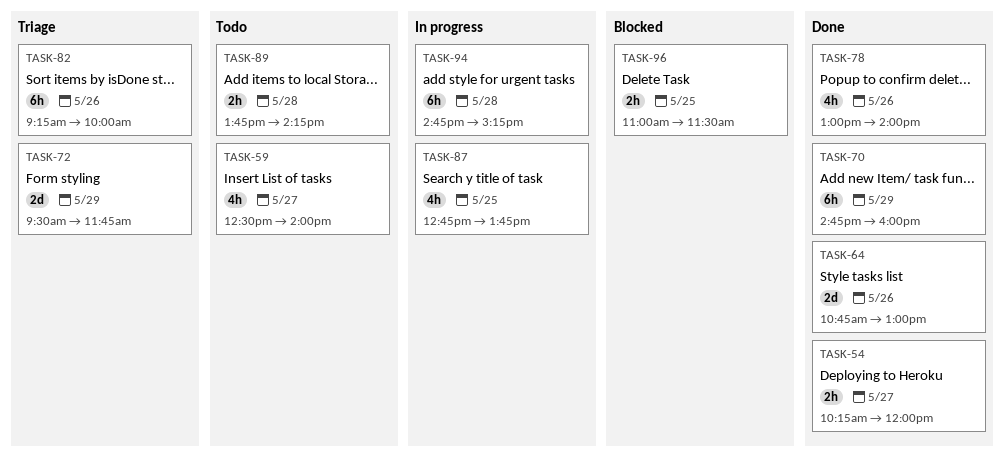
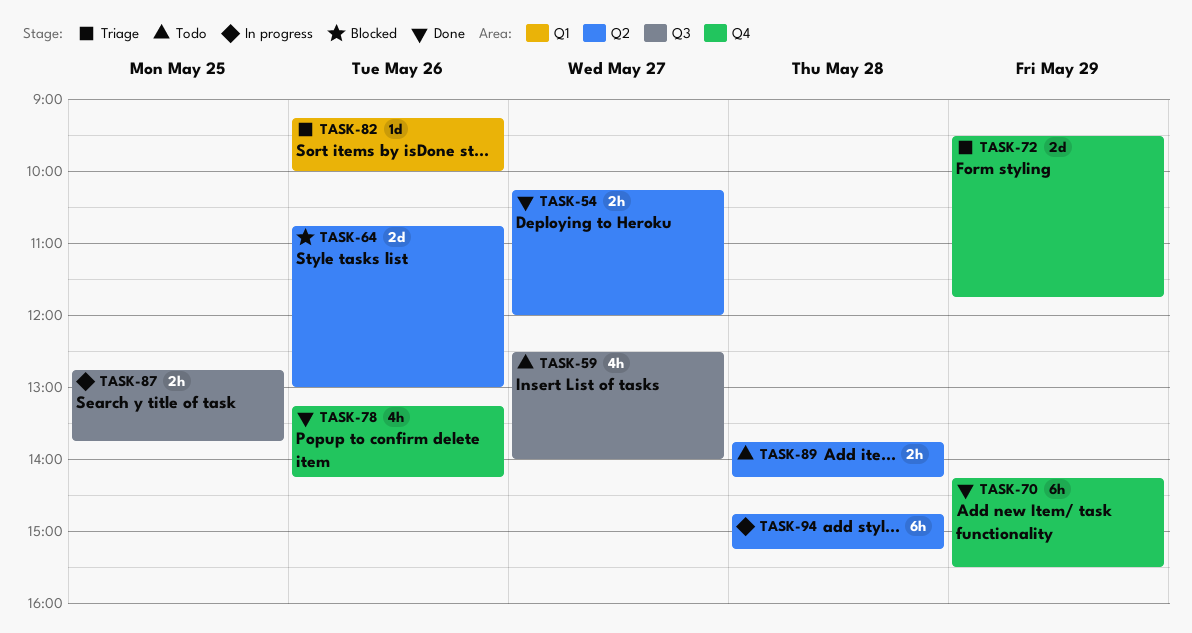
TASK-64, status: Done -> Blocked
TASK-70, begins: 14:45 -> 14:15
TASK-70, ends: 16:00 -> 15:30
TASK-78, begins: 13:00 -> 13:15
TASK-78, ends: 14:00 -> 14:15
TASK-82, estimate: 6h -> 1d
TASK-87, estimate: 4h -> 2h
TASK-96: present -> none

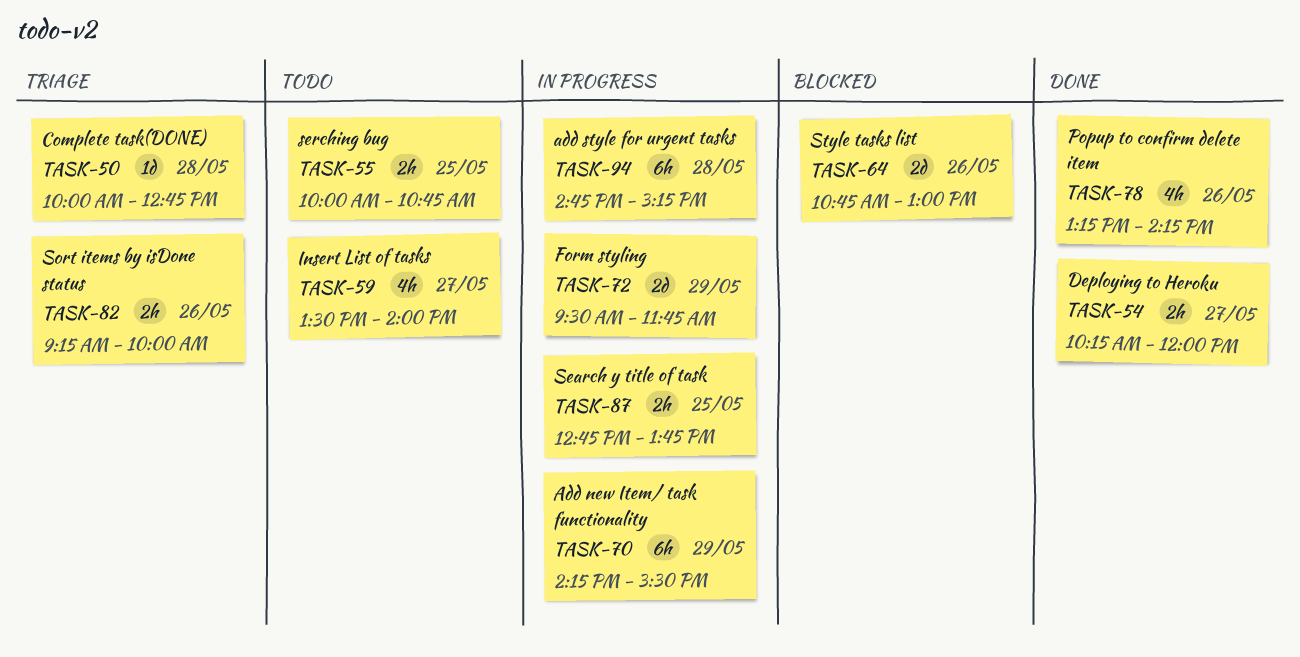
TASK-50: none -> present
TASK-55: none -> present
TASK-59, begins: 12:30 -> 13:30
TASK-70, status: Done -> In progress
TASK-72, status: Triage -> In progress
TASK-82, estimate: 1d -> 2h
TASK-89: present -> none

